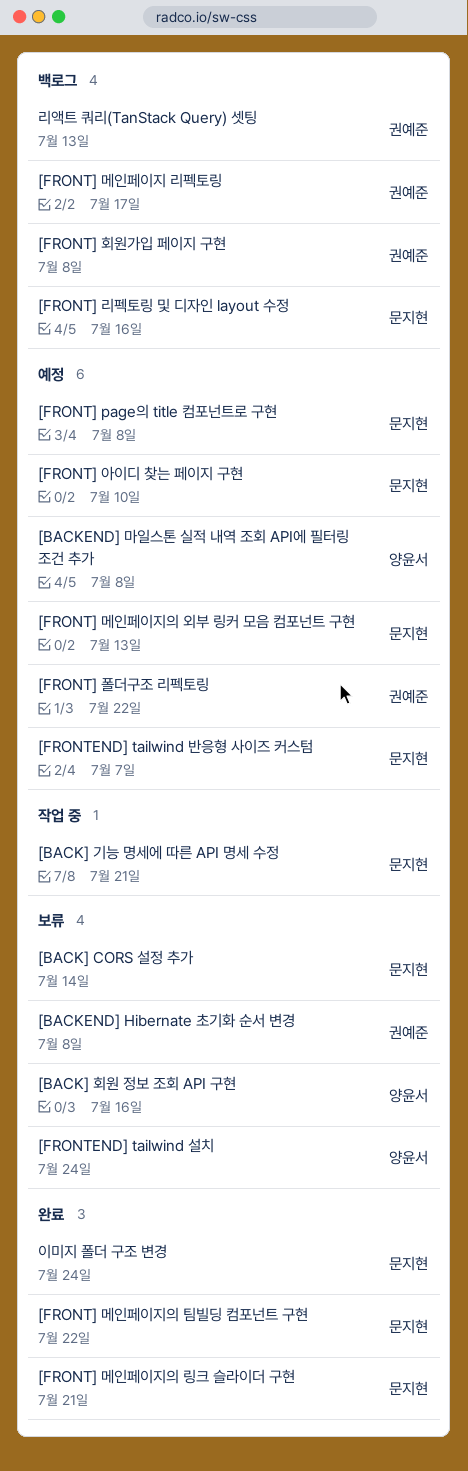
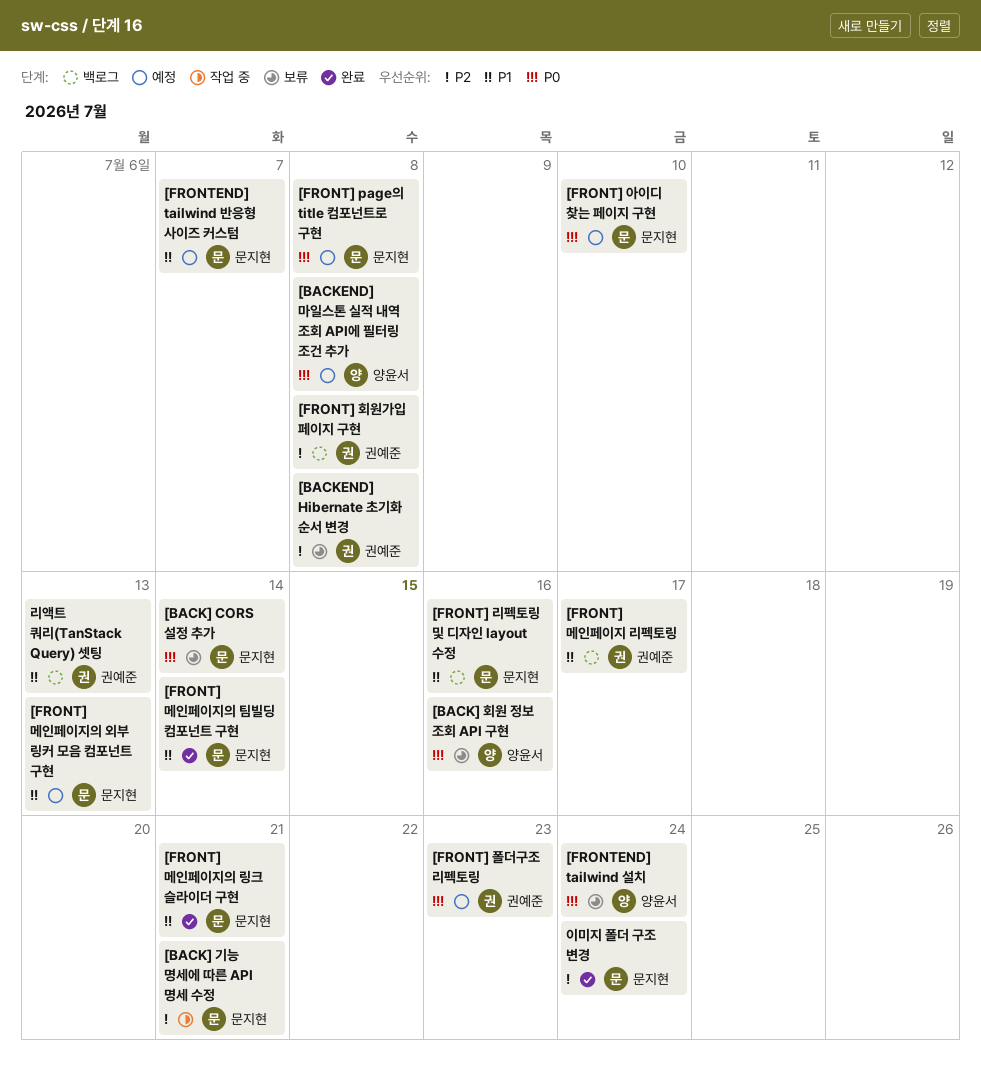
[FRONT] 메인페이지의 팀빌딩 컴포넌트 구현, due: Jul 22 -> Jul 14
[FRONT] 폴더구조 리펙토링, due: Jul 22 -> Jul 23

